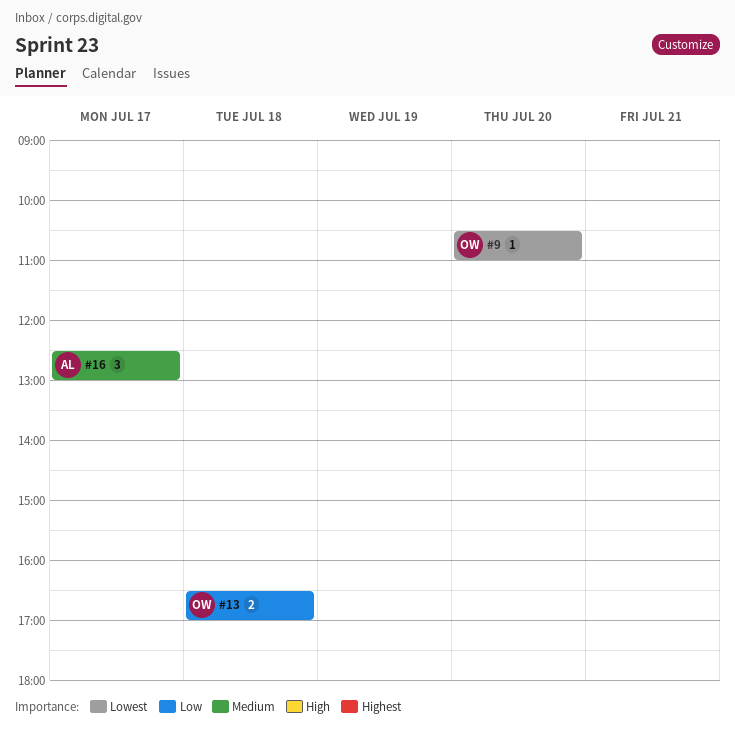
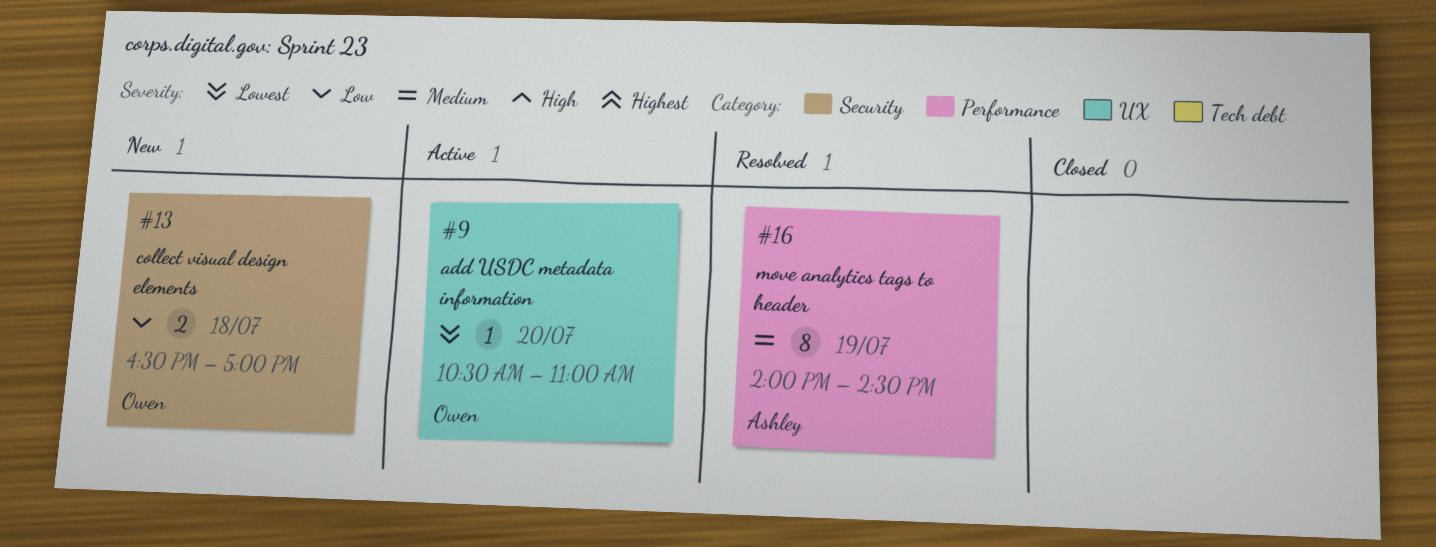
#16, estimate: 3 -> 8
#16, day: Jul 17 -> Jul 19
#16, begins: 12:30 -> 14:00
#16, ends: 13:00 -> 14:30

